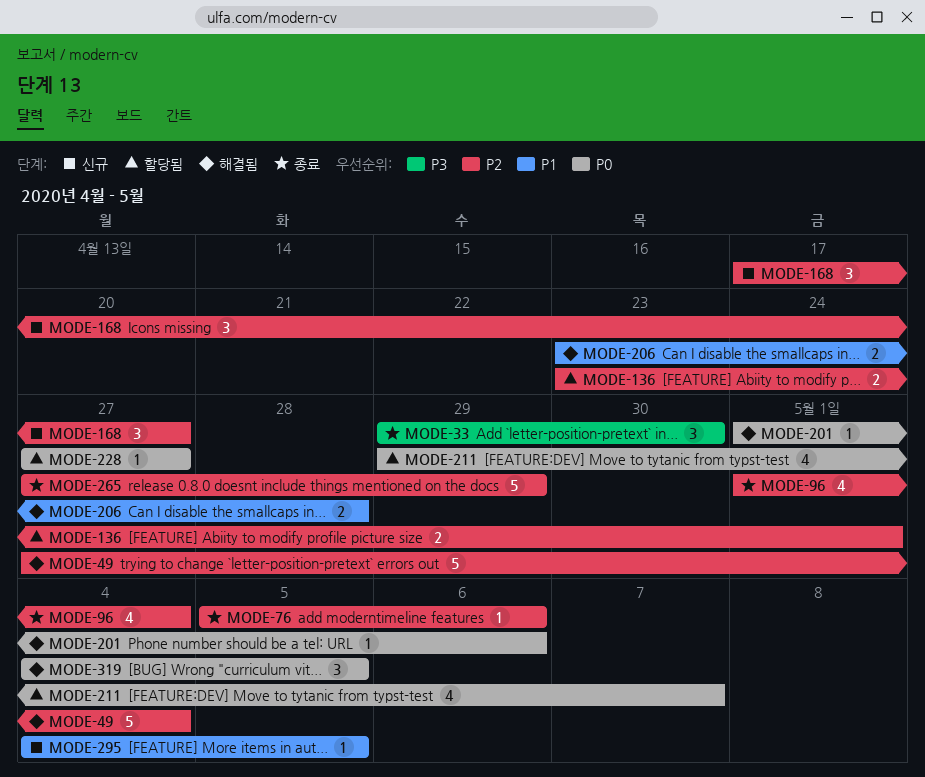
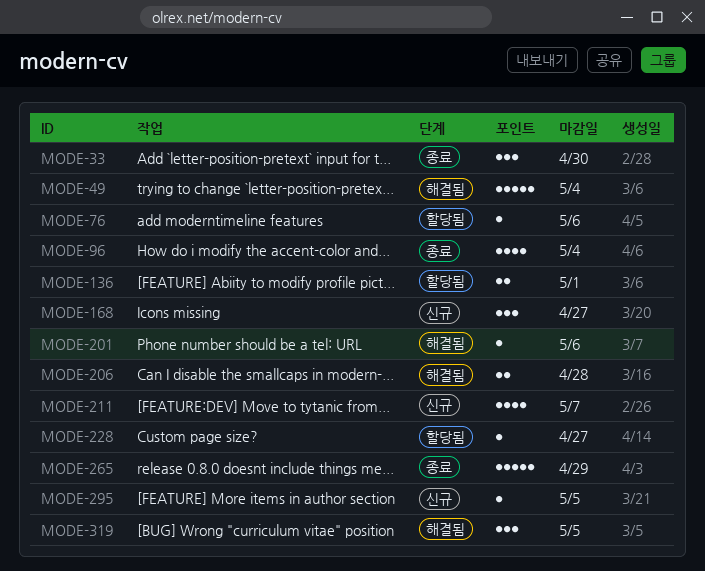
MODE-76, status: 종료 -> 할당됨
MODE-211, status: 할당됨 -> 신규

